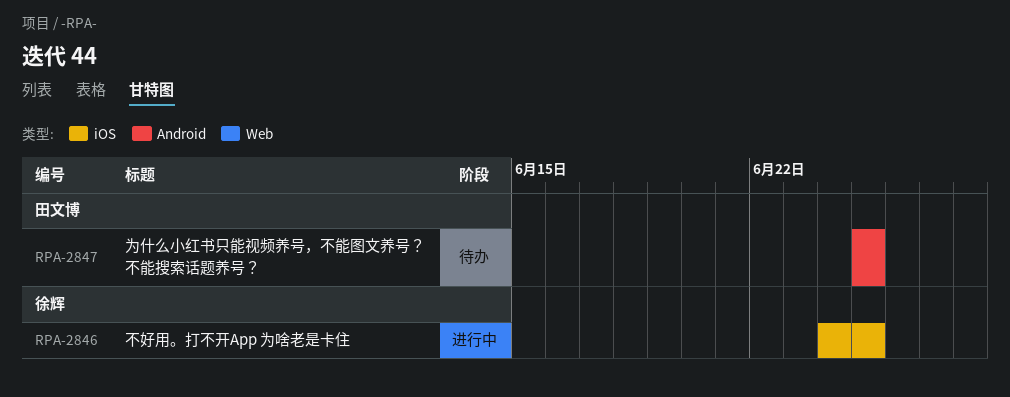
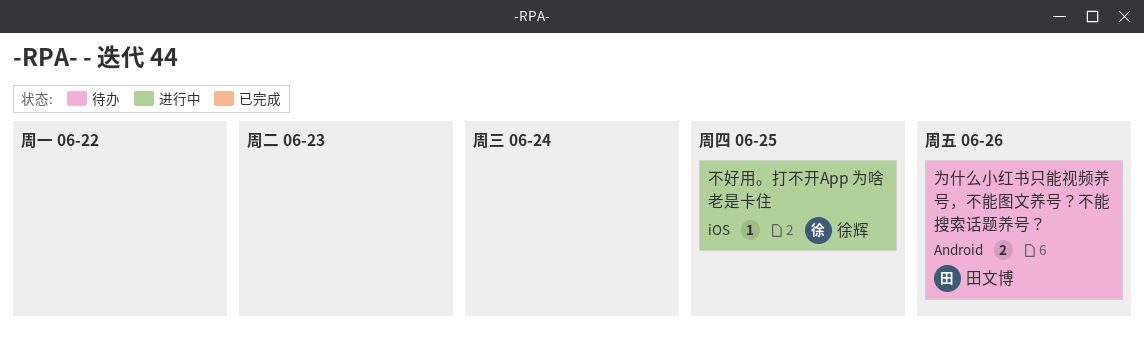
为什么小红书只能视频养号，不能图文养号？不能搜索话题养号？, due: Jun 25 -> Jun 26

